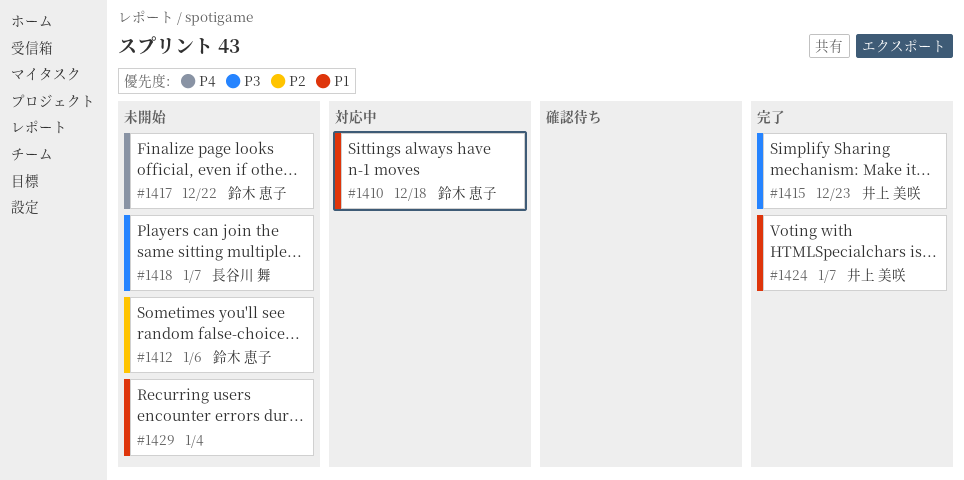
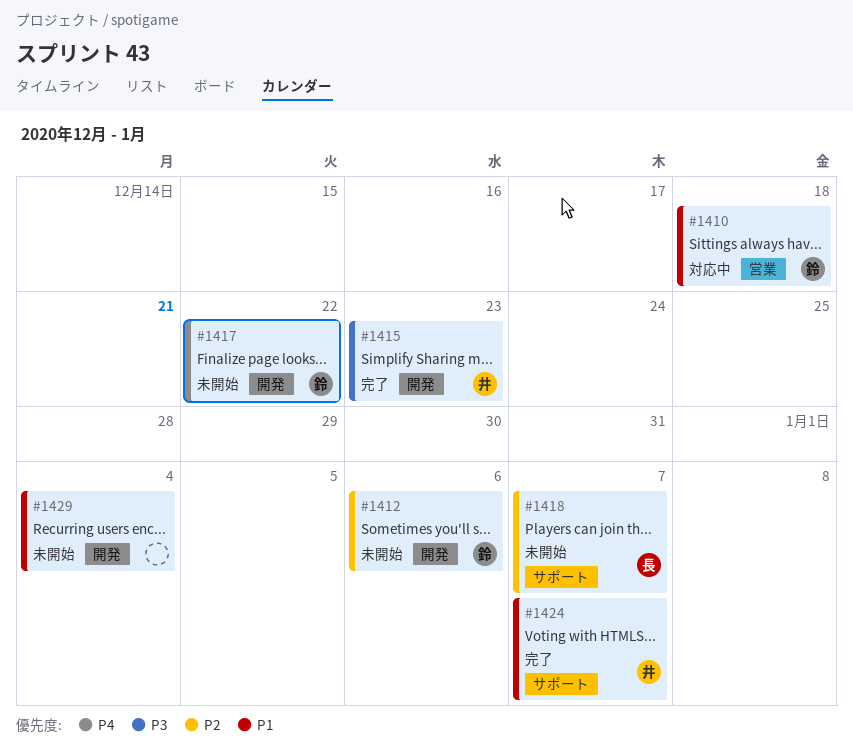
#1418, priority: P3 -> P2

